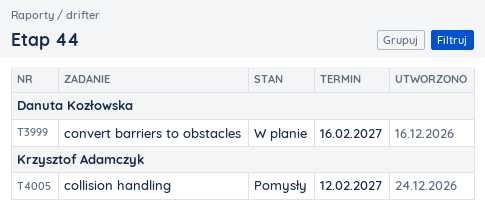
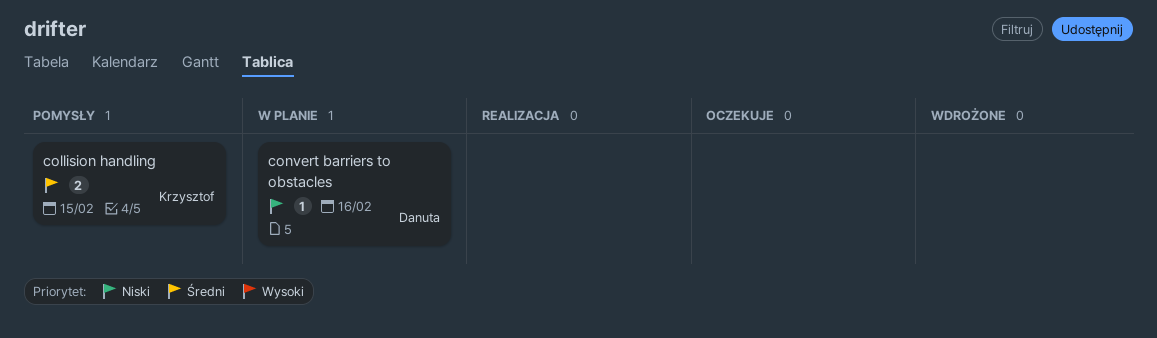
collision handling, due: Feb 12 -> Feb 15

